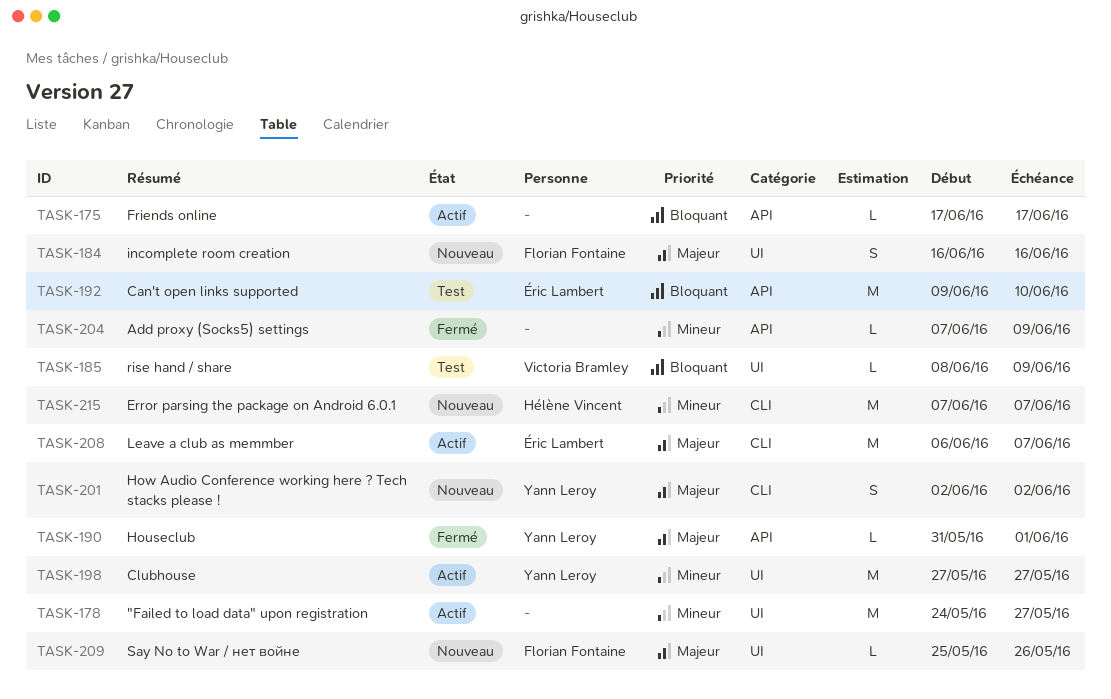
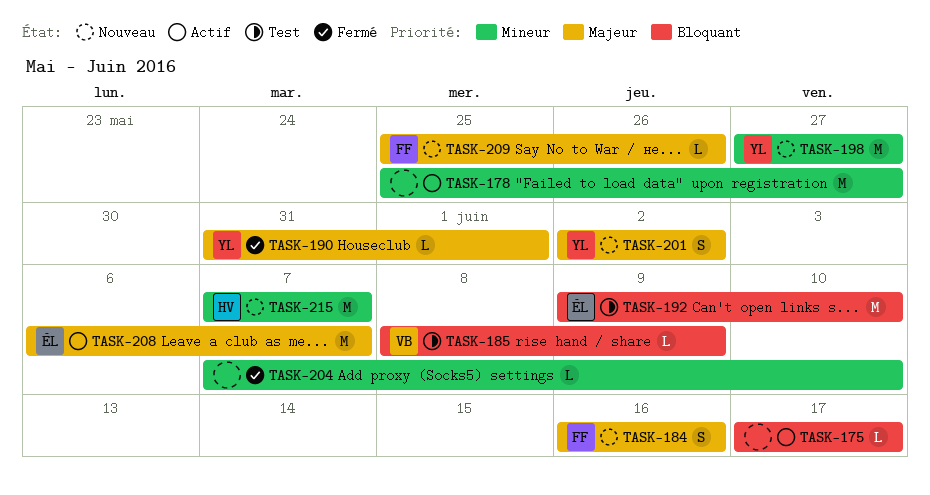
TASK-178, start: May 24 -> May 25
TASK-198, status: Actif -> Nouveau
TASK-204, due: Jun 9 -> Jun 10

